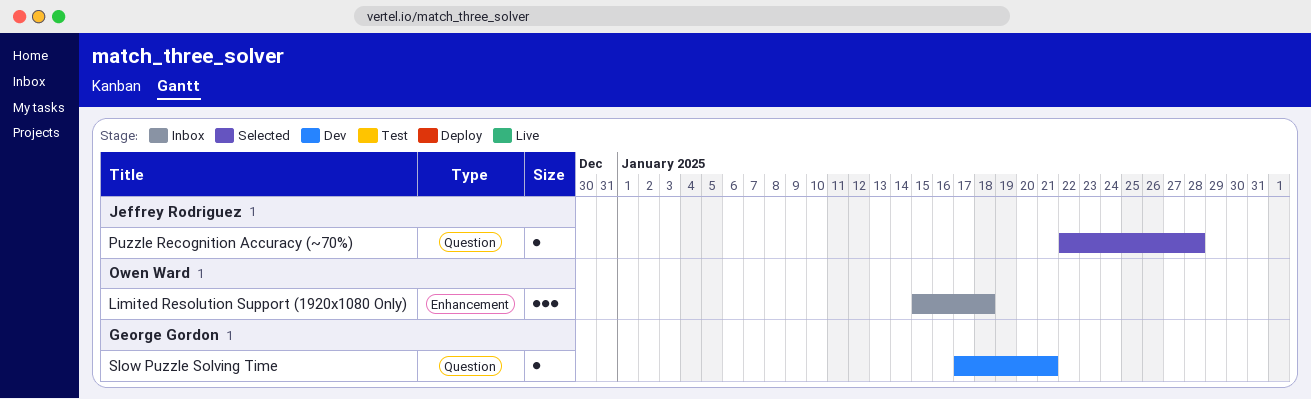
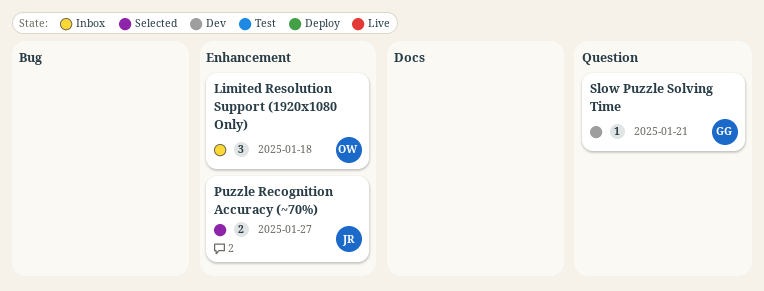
Puzzle Recognition Accuracy (~70%), label: Question -> Enhancement
Puzzle Recognition Accuracy (~70%), estimate: 1 -> 2
Puzzle Recognition Accuracy (~70%), due: Jan 28 -> Jan 27

